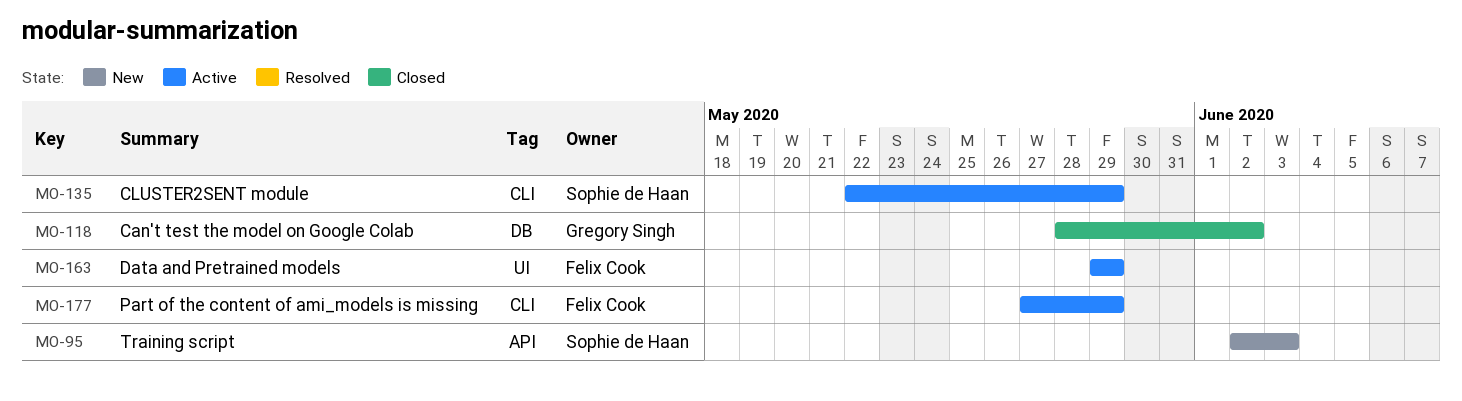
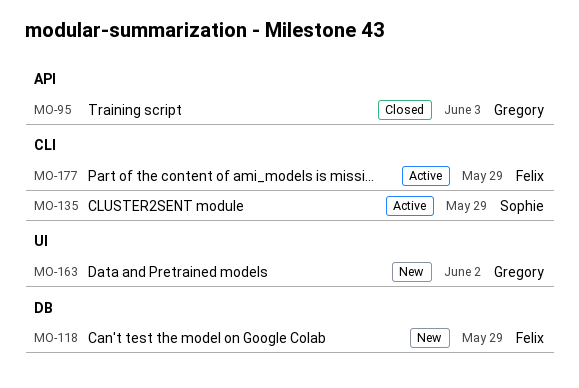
MO-95, status: New -> Closed
MO-95, owner: Sophie de Haan -> Gregory Singh
MO-118, status: Closed -> New
MO-118, owner: Gregory Singh -> Felix Cook
MO-118, due: Jun 2 -> May 29
MO-163, status: Active -> New
MO-163, owner: Felix Cook -> Gregory Singh
MO-163, due: May 29 -> Jun 2

